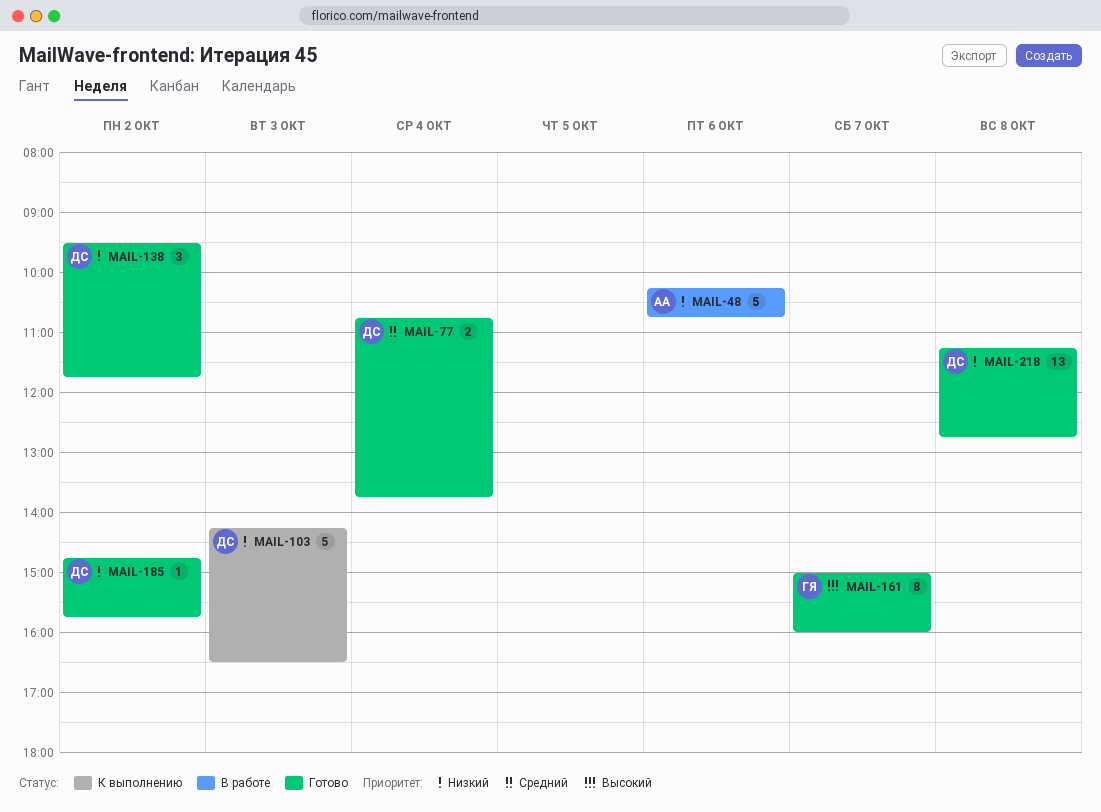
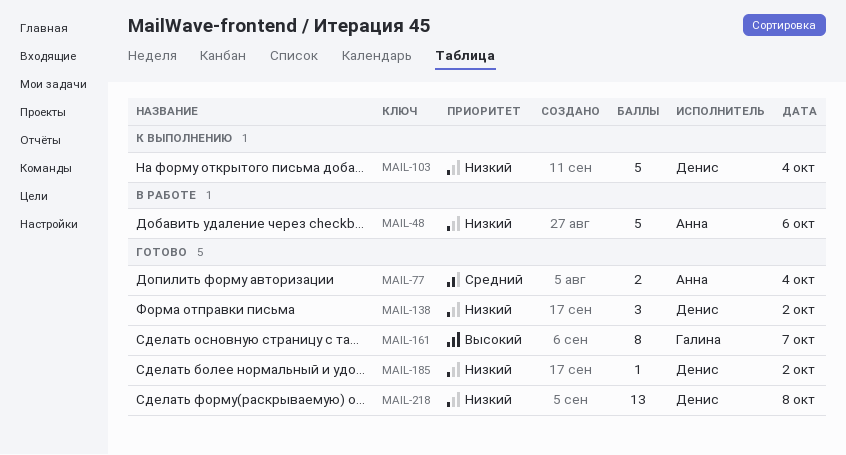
MAIL-77, owner: Денис -> Анна
MAIL-103, day: Oct 3 -> Oct 4

